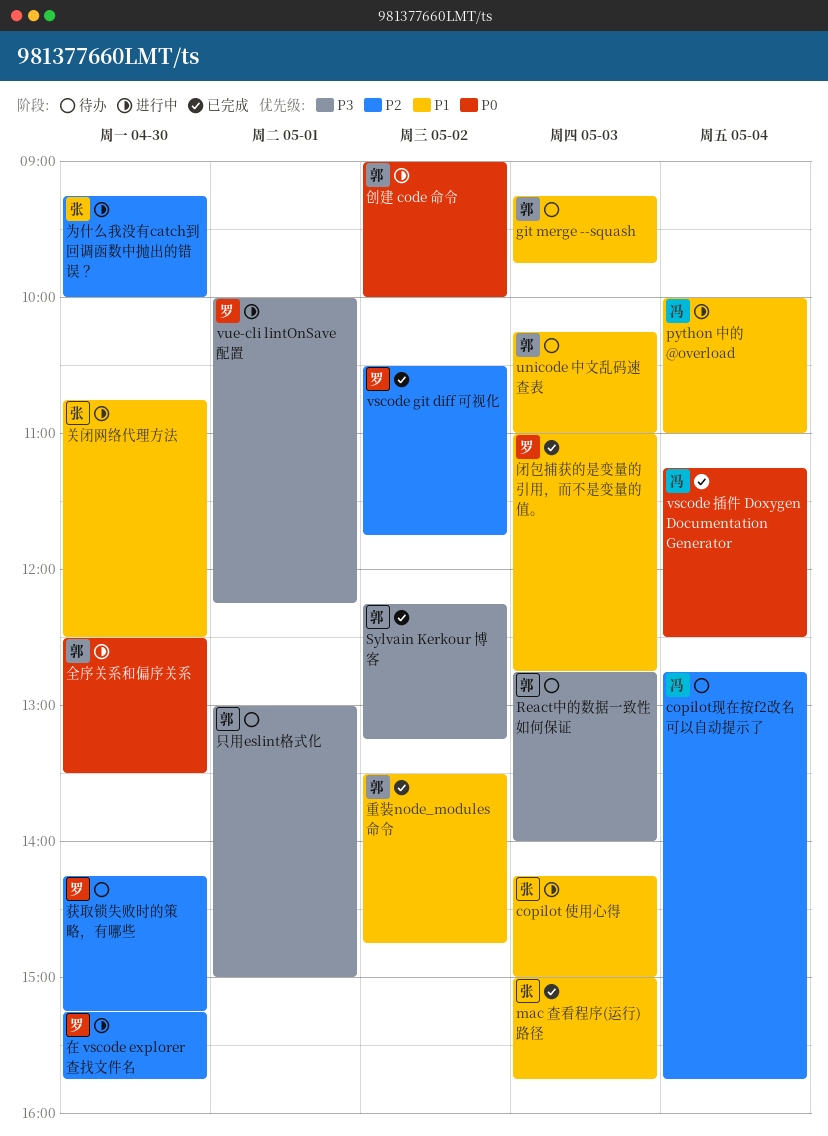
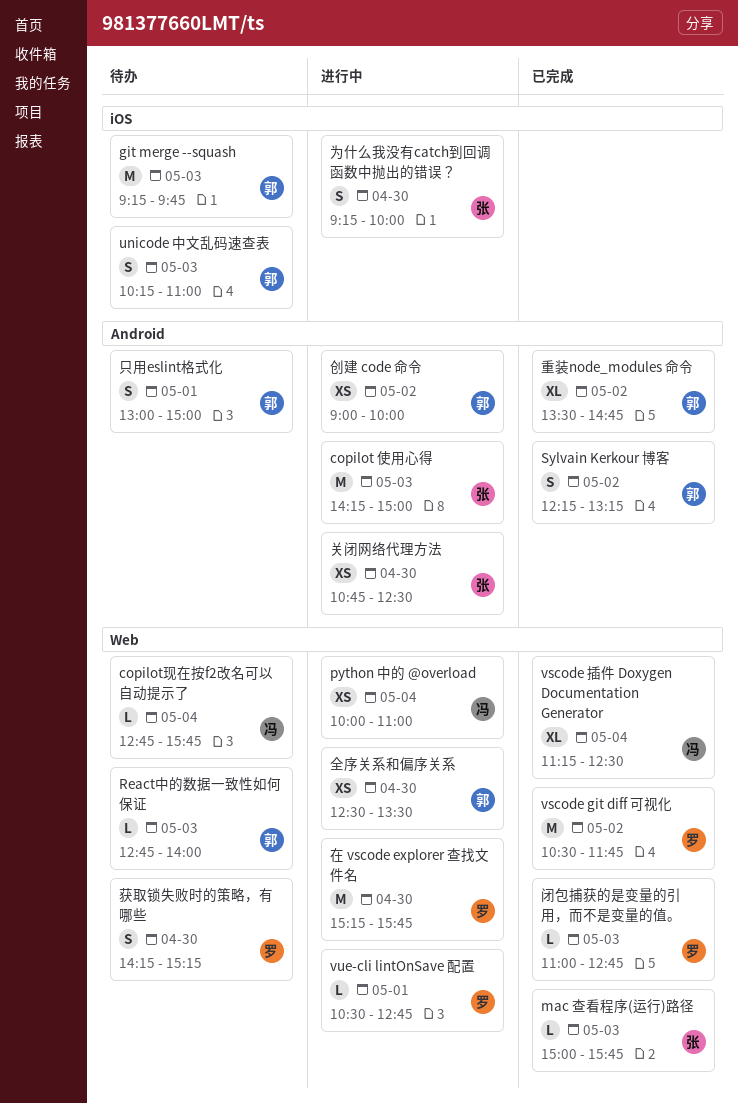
vue-cli lintOnSave 配置, begins: 10:00 -> 10:30
vue-cli lintOnSave 配置, ends: 12:15 -> 12:45

